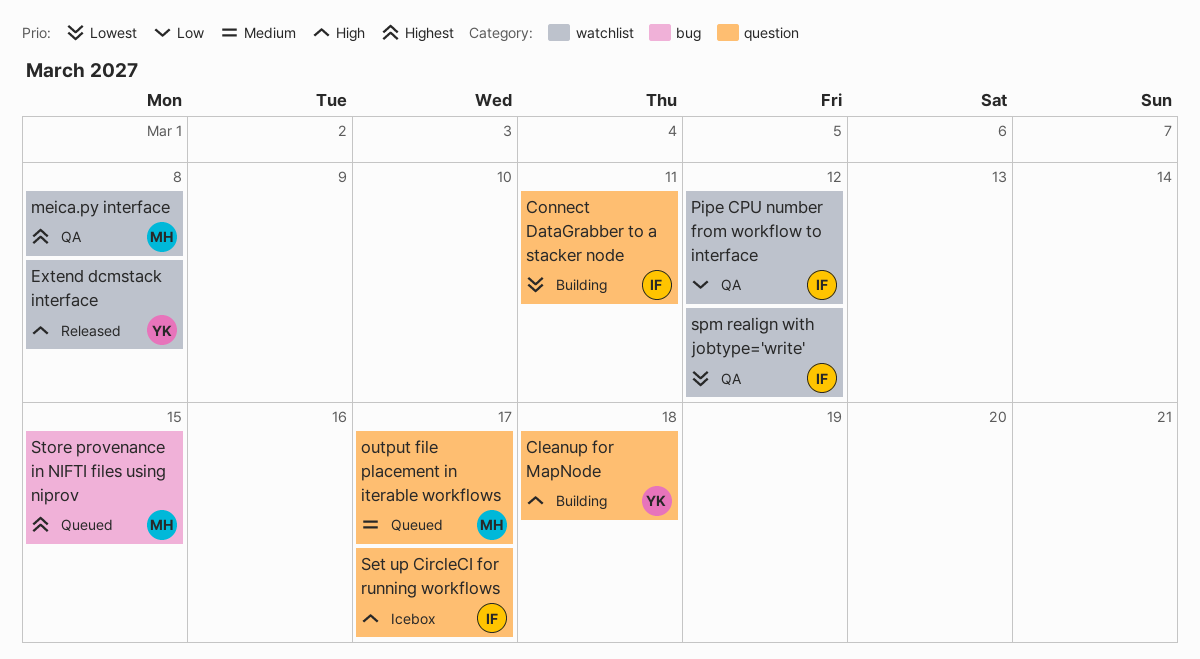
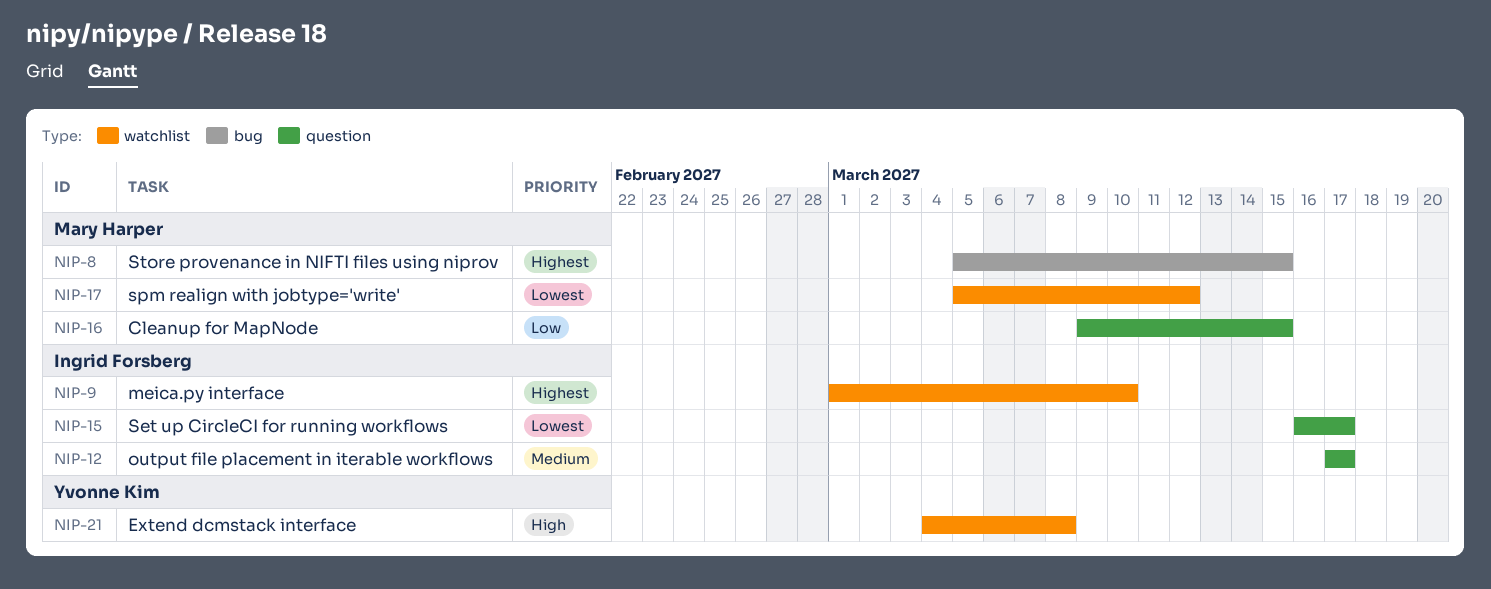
Cleanup for MapNode, owner: Yvonne Kim -> Mary Harper
Cleanup for MapNode, priority: High -> Low
Cleanup for MapNode, due: Mar 18 -> Mar 15
Connect DataGrabber to a stacker node: present -> none
meica.py interface, owner: Mary Harper -> Ingrid Forsberg
meica.py interface, due: Mar 8 -> Mar 10
output file placement in iterable workflows, owner: Mary Harper -> Ingrid Forsberg
Pipe CPU number from workflow to interface: present -> none
Set up CircleCI for running workflows, priority: High -> Lowest
spm realign with jobtype='write', owner: Ingrid Forsberg -> Mary Harper

